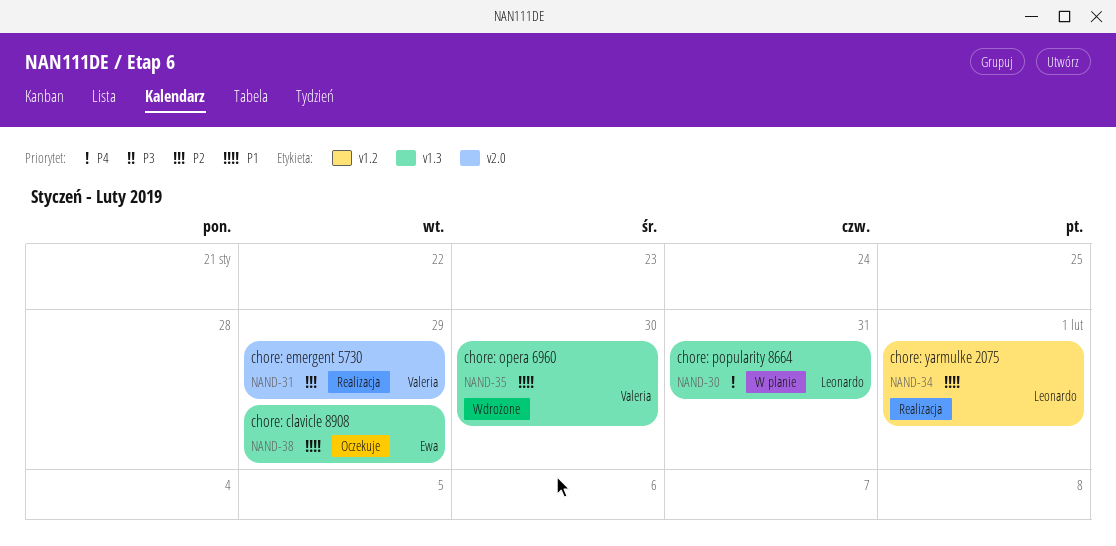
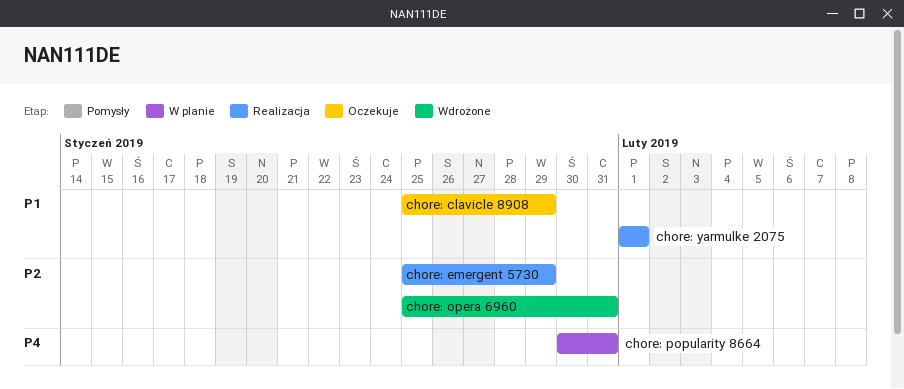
chore: opera 6960, priority: P1 -> P2
chore: opera 6960, due: Jan 30 -> Jan 31

